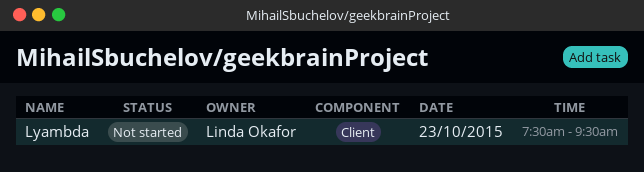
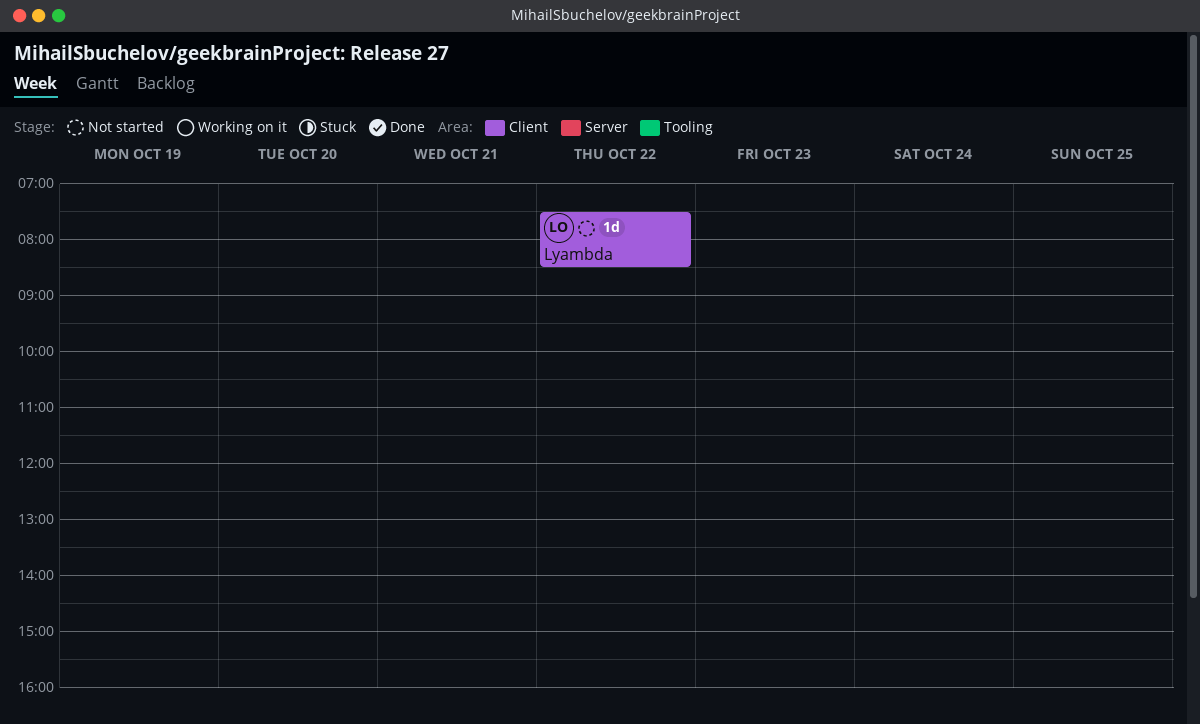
Lyambda, day: Oct 23 -> Oct 22
Lyambda, ends: 09:30 -> 08:30

